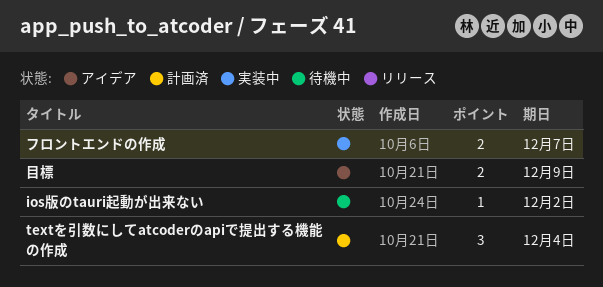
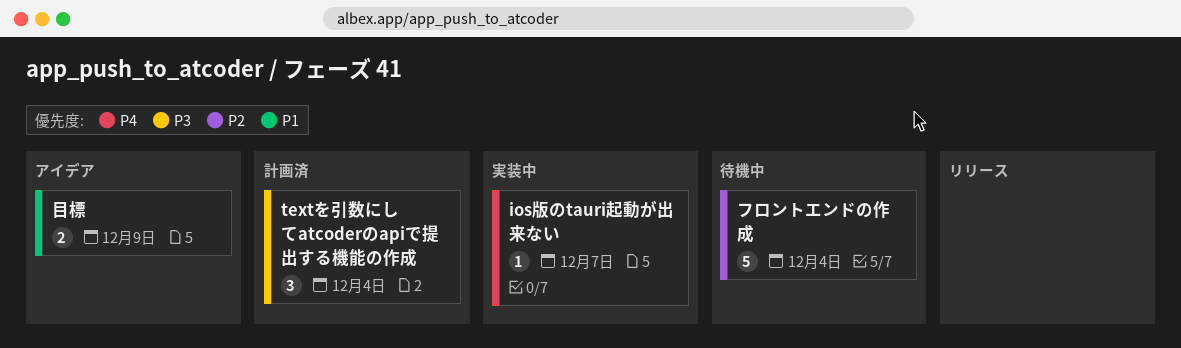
ios版のtauri起動が出来ない, status: 待機中 -> 実装中
ios版のtauri起動が出来ない, due: Dec 2 -> Dec 7
フロントエンドの作成, status: 実装中 -> 待機中
フロントエンドの作成, estimate: 2 -> 5
フロントエンドの作成, due: Dec 7 -> Dec 4

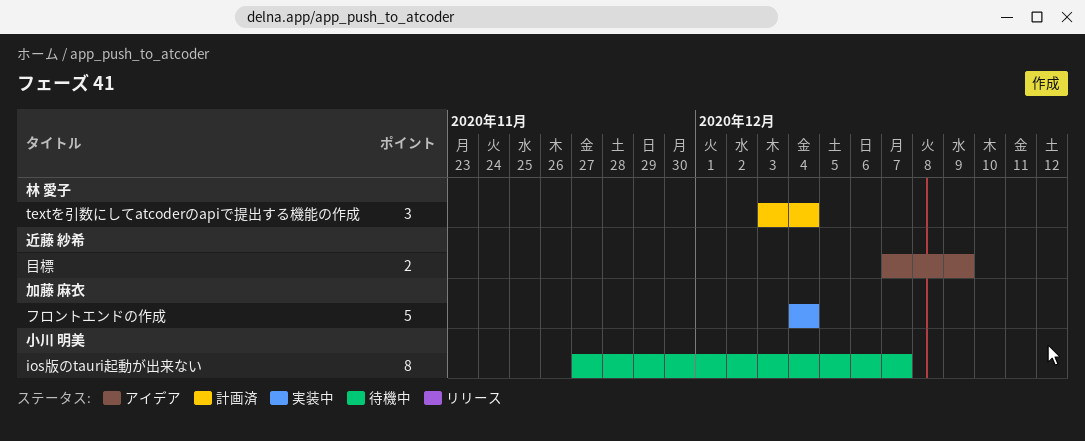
ios版のtauri起動が出来ない, status: 実装中 -> 待機中
ios版のtauri起動が出来ない, estimate: 1 -> 8
フロントエンドの作成, status: 待機中 -> 実装中

